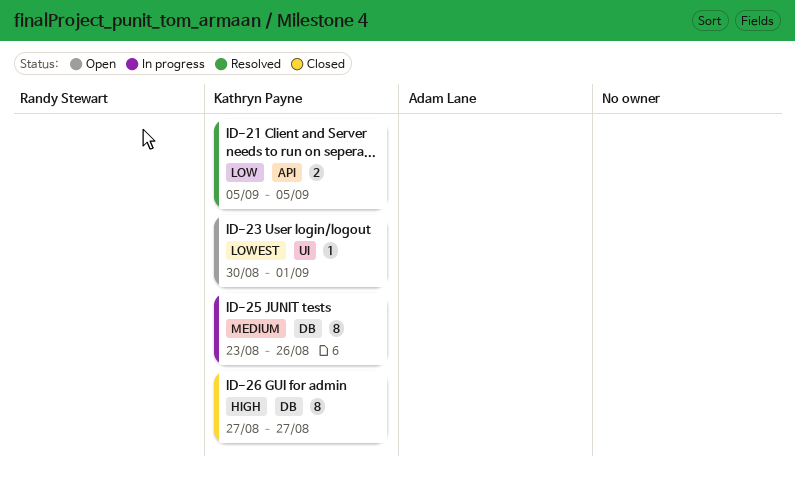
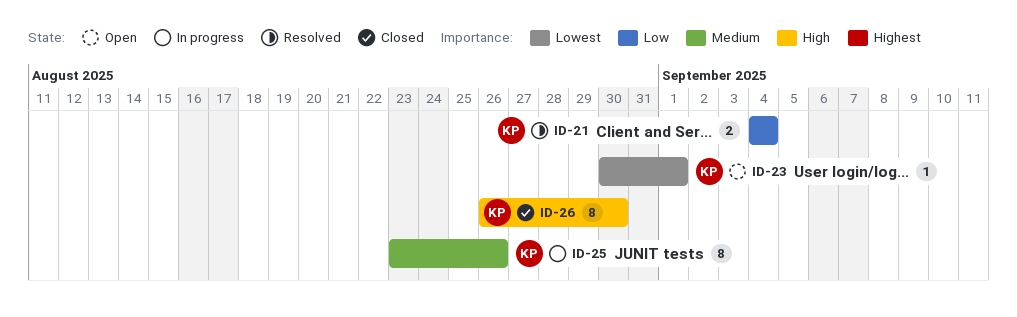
ID-21, start: Sep 5 -> Sep 4
ID-21, due: Sep 5 -> Sep 4
ID-26, start: Aug 27 -> Aug 26
ID-26, due: Aug 27 -> Aug 30

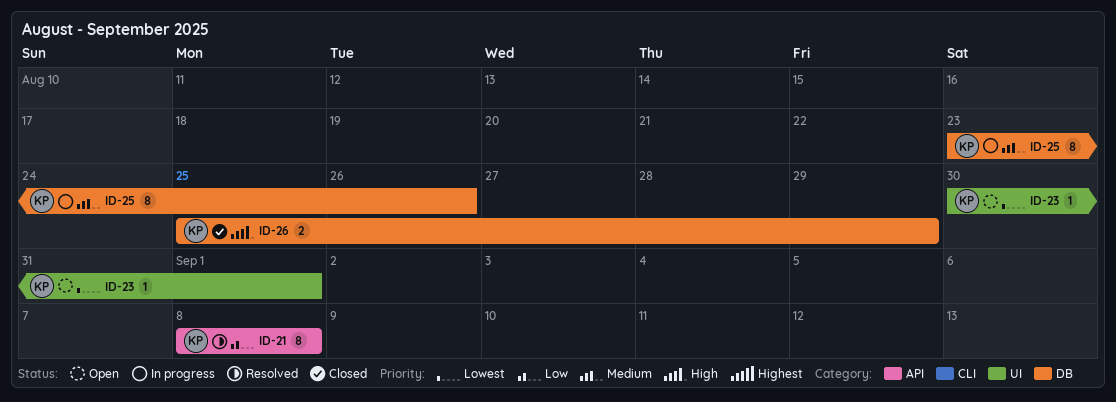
ID-21, estimate: 2 -> 8
ID-21, start: Sep 4 -> Sep 8
ID-21, due: Sep 4 -> Sep 8
ID-26, estimate: 8 -> 2
ID-26, start: Aug 26 -> Aug 25
ID-26, due: Aug 30 -> Aug 29

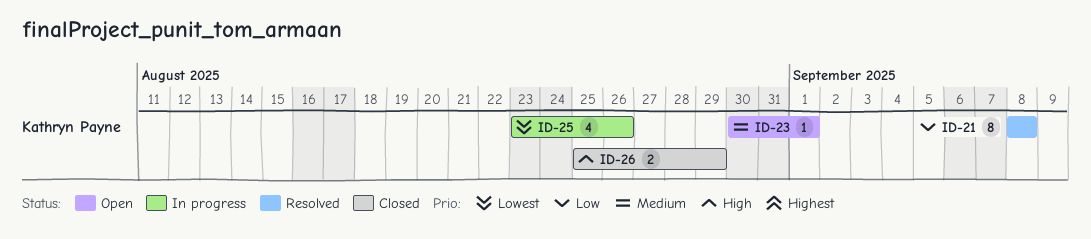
ID-23, priority: Lowest -> Medium
ID-25, priority: Medium -> Lowest
ID-25, estimate: 8 -> 4

